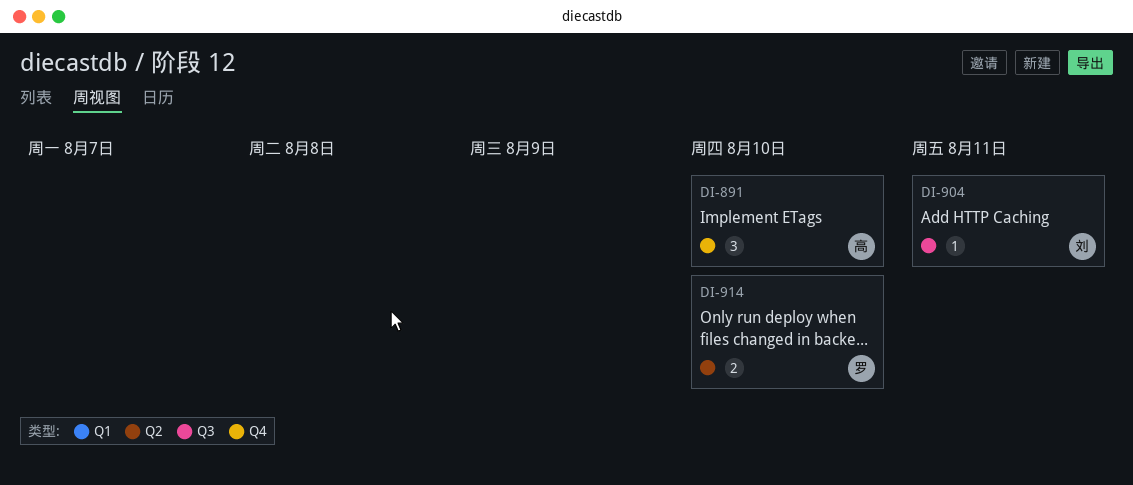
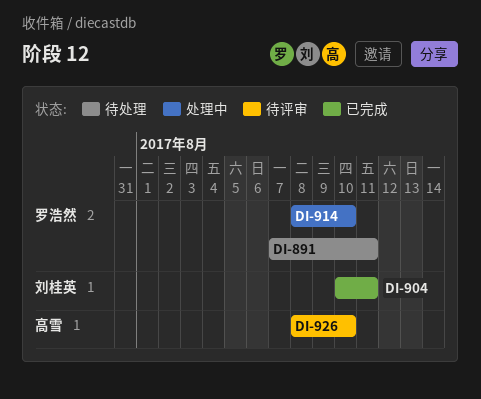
DI-891, owner: 高雪 -> 罗浩然
DI-891, due: Aug 10 -> Aug 11
DI-926: none -> present

